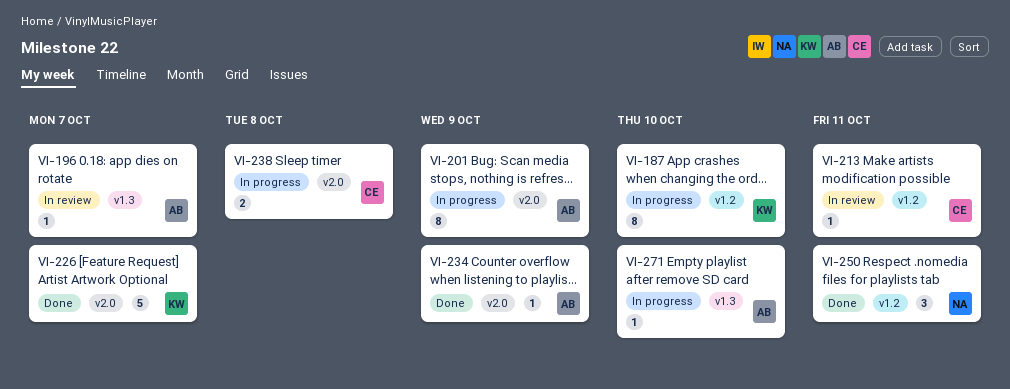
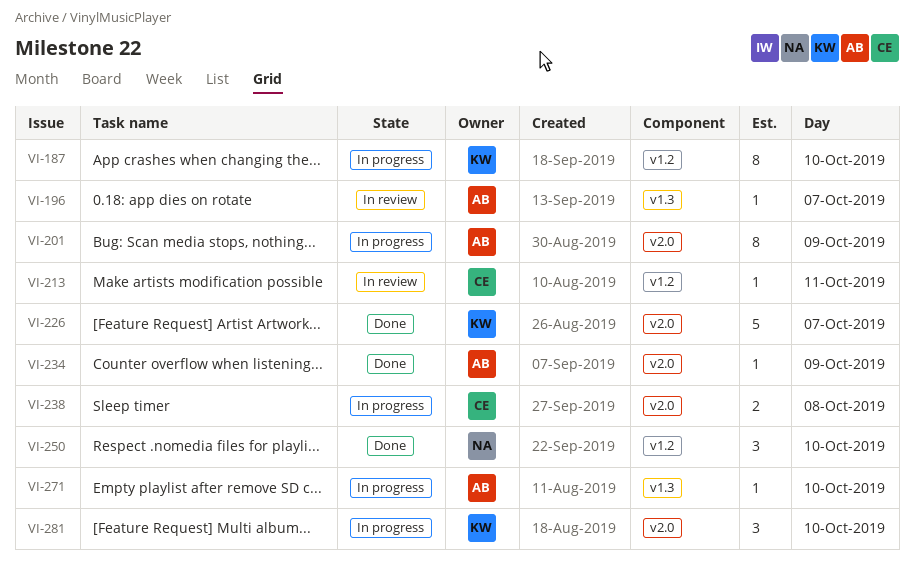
VI-250, day: Oct 11 -> Oct 10
VI-281: none -> present

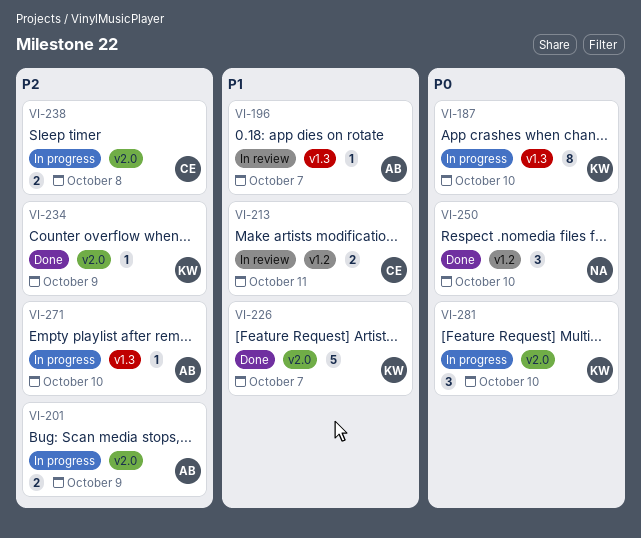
VI-187, label: v1.2 -> v1.3
VI-201, estimate: 8 -> 2
VI-213, estimate: 1 -> 2
VI-234, owner: AB -> KW

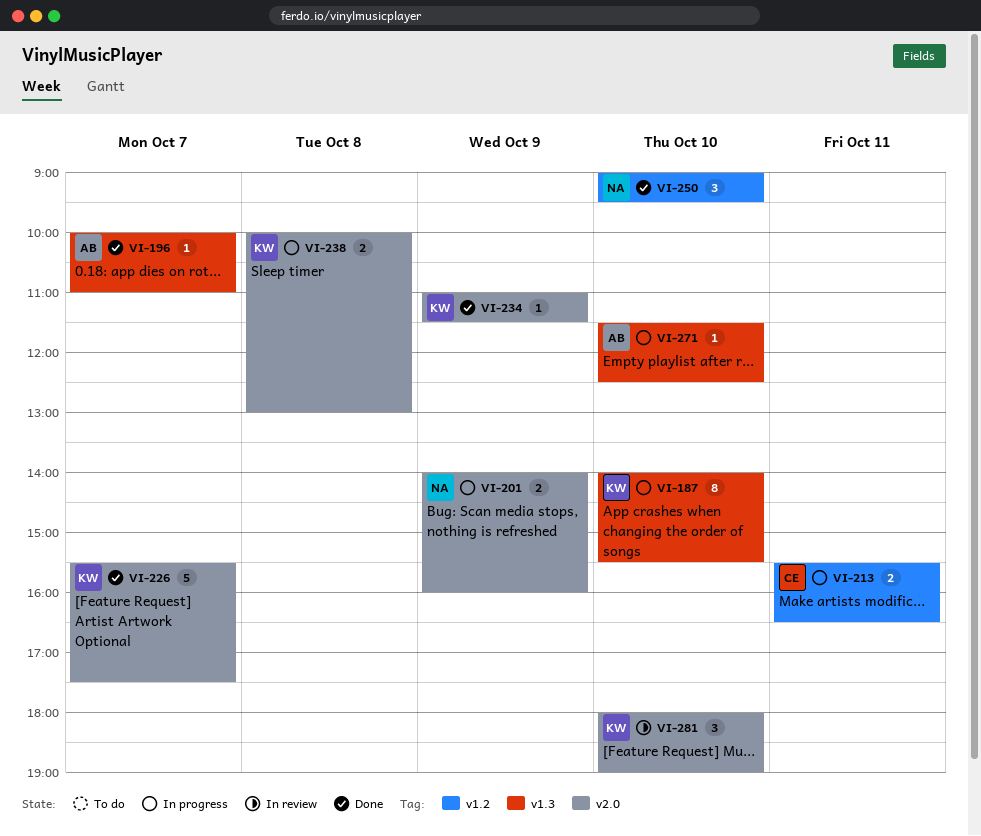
VI-196, status: In review -> Done
VI-201, owner: AB -> NA
VI-213, status: In review -> In progress
VI-238, owner: CE -> KW
VI-281, status: In progress -> In review

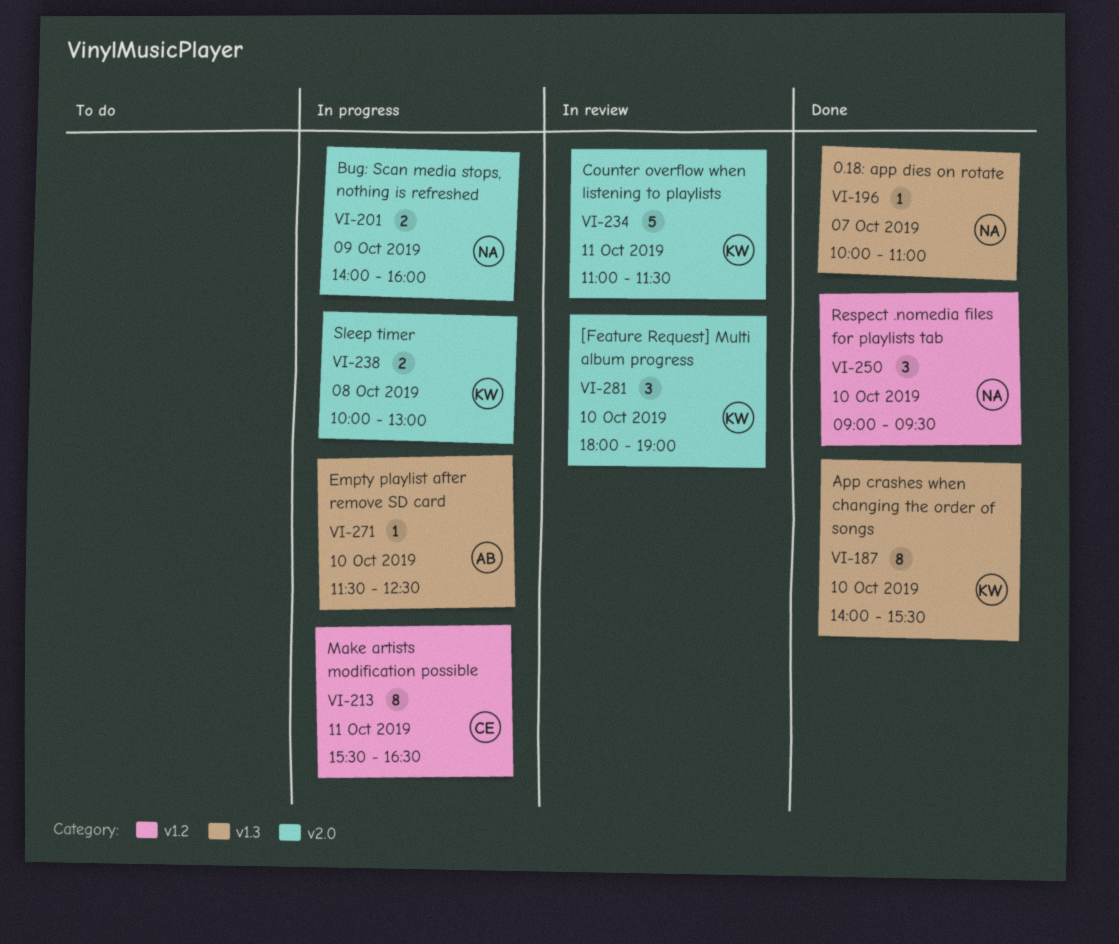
VI-187, status: In progress -> Done
VI-196, owner: AB -> NA
VI-213, estimate: 2 -> 8
VI-226: present -> none
VI-234, status: Done -> In review
VI-234, estimate: 1 -> 5
VI-234, day: Oct 9 -> Oct 11

